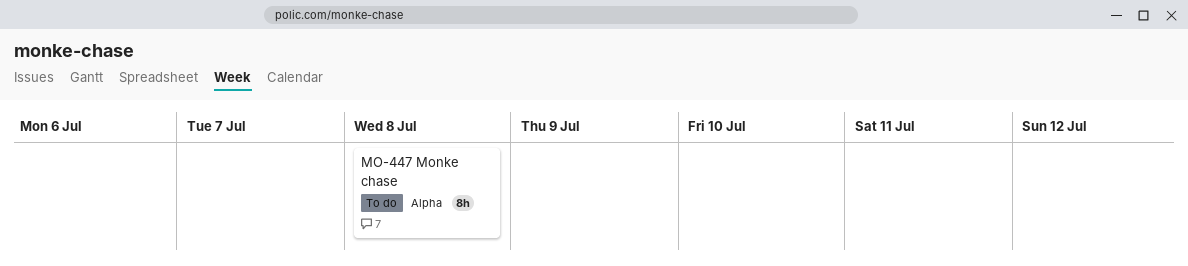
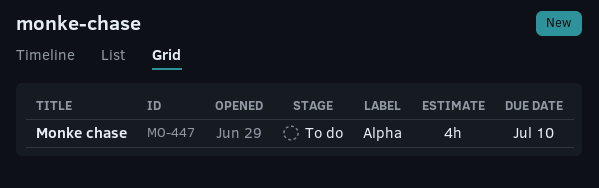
MO-447, estimate: 8h -> 4h
MO-447, due: Jul 8 -> Jul 10

